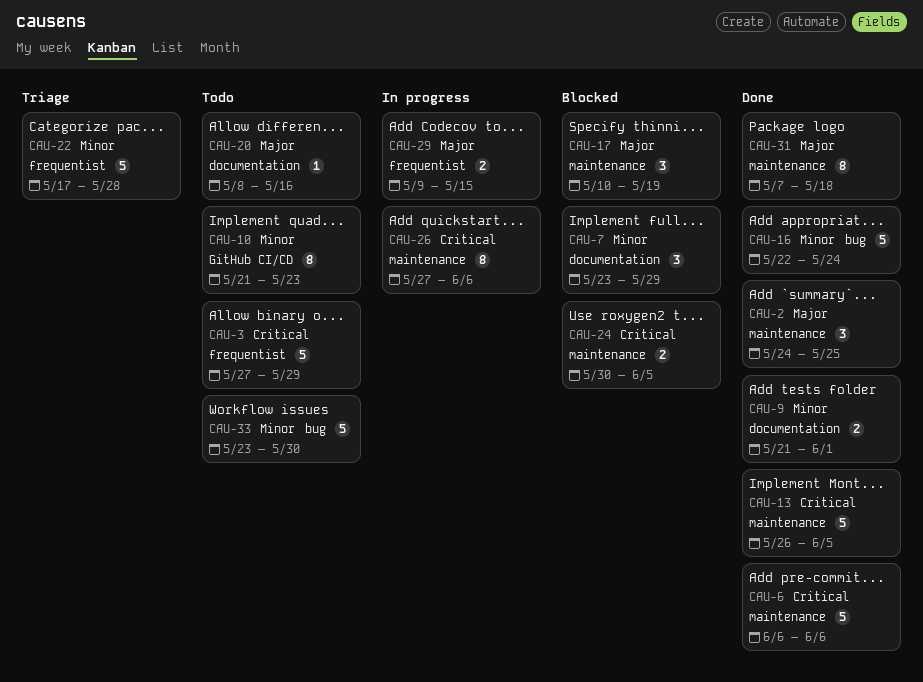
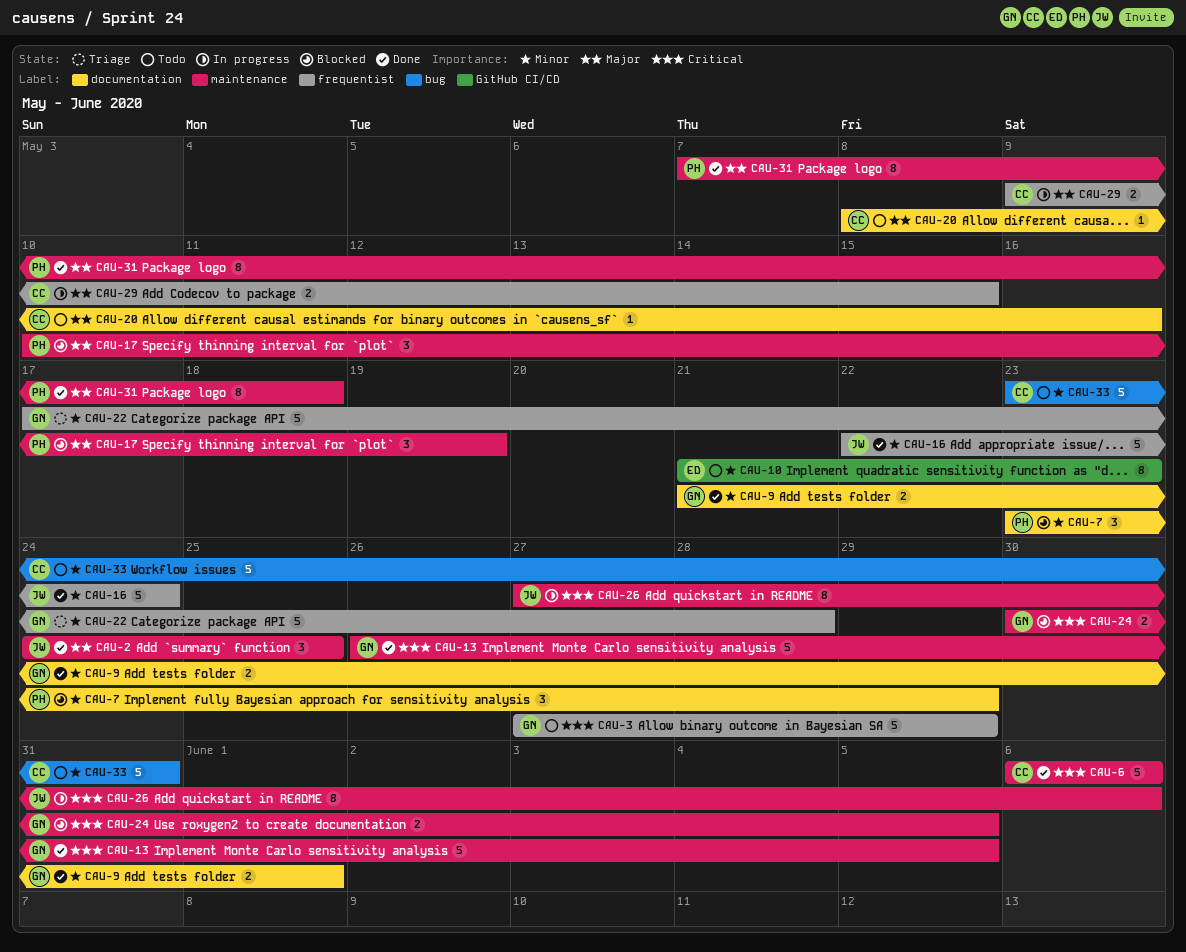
CAU-16, label: bug -> frequentist
CAU-33, due: May 30 -> May 31

